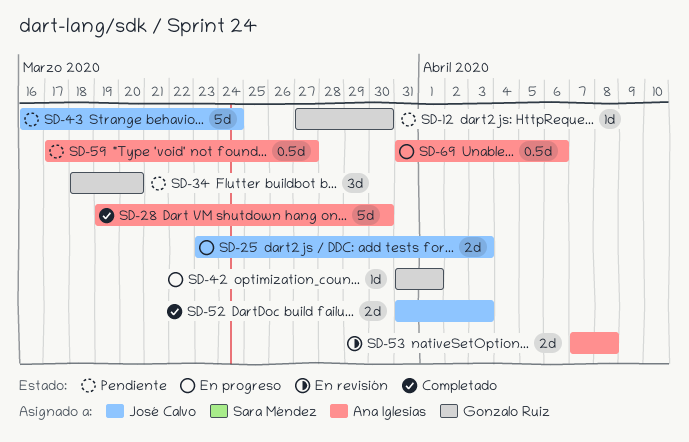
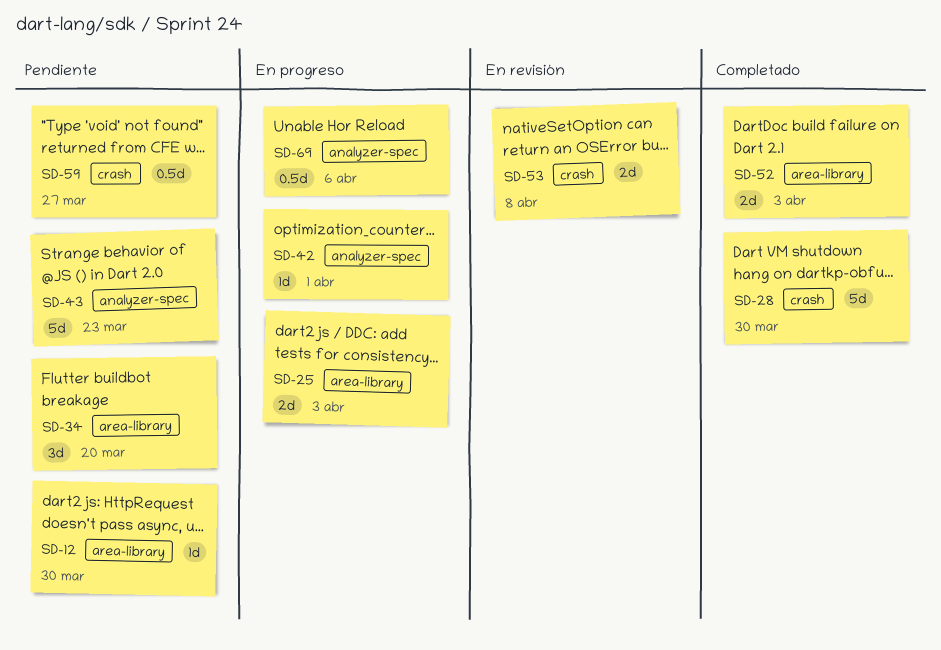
SD-43, due: Mar 24 -> Mar 23

